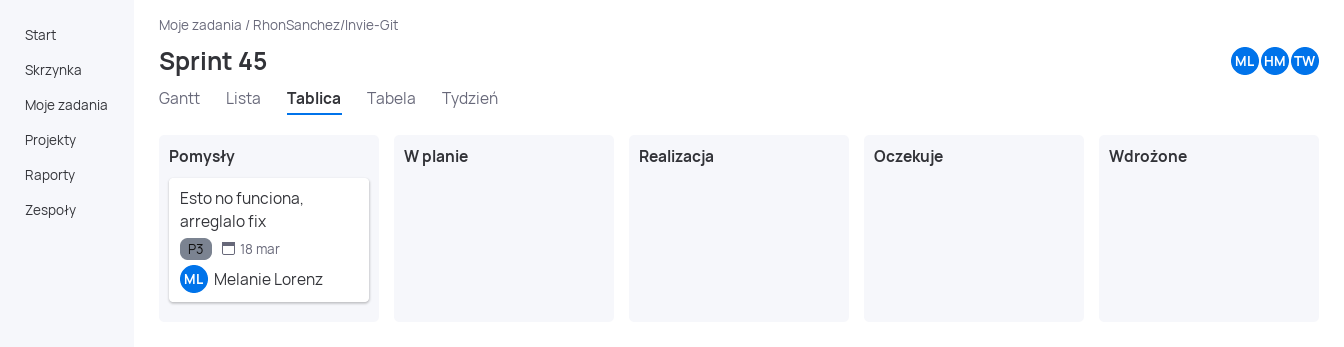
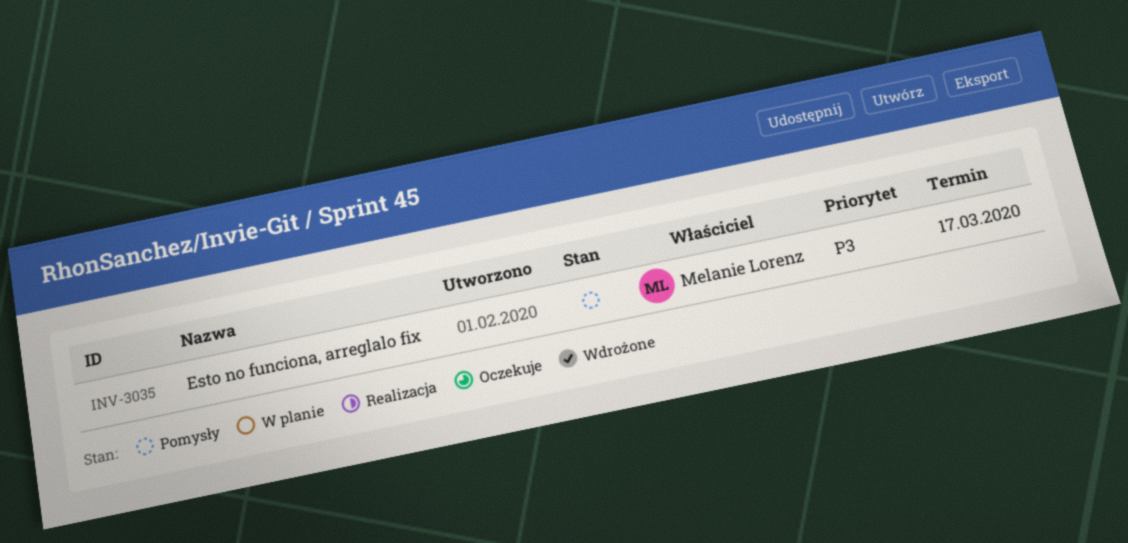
Esto no funciona, arreglalo fix, due: Mar 18 -> Mar 17

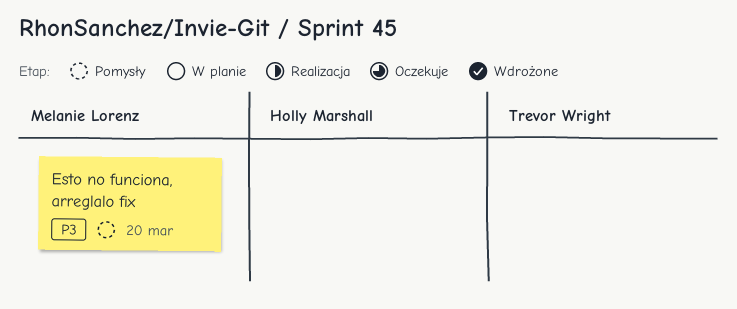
Esto no funciona, arreglalo fix, due: Mar 17 -> Mar 20

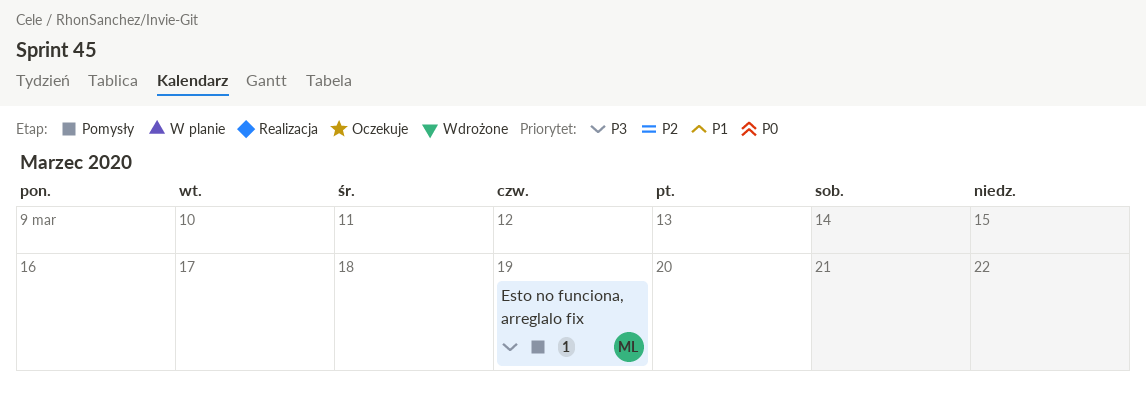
Esto no funciona, arreglalo fix, due: Mar 20 -> Mar 19

